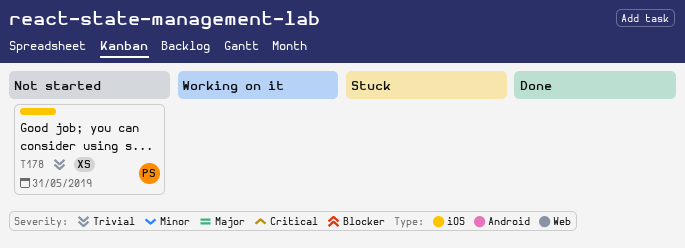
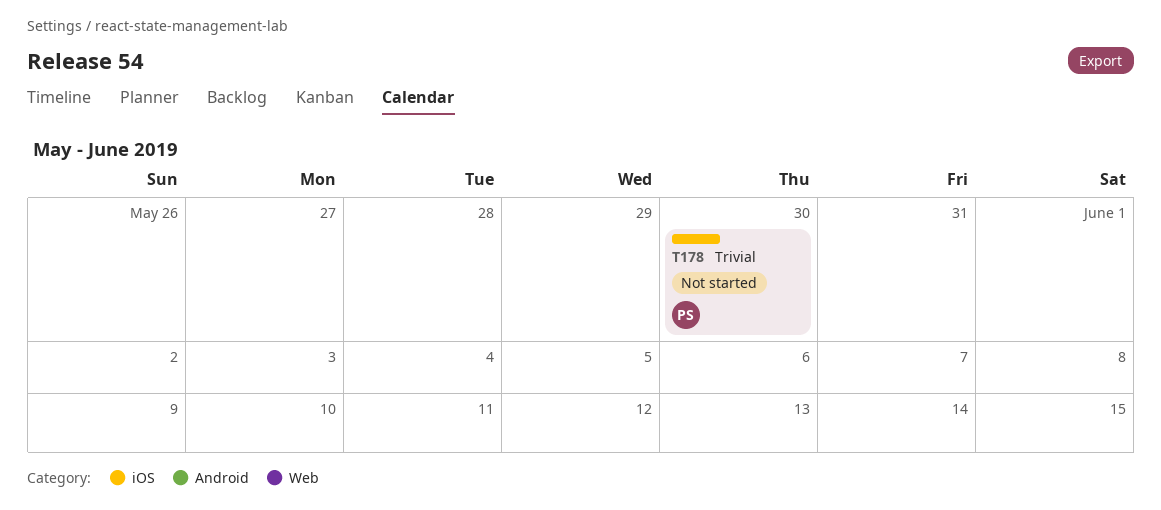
T178, due: May 31 -> May 30

